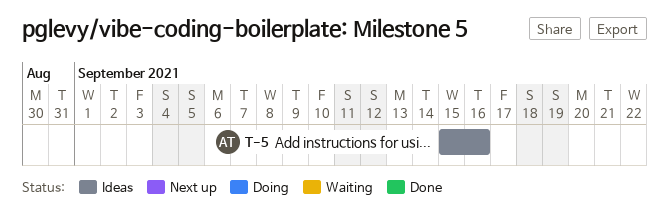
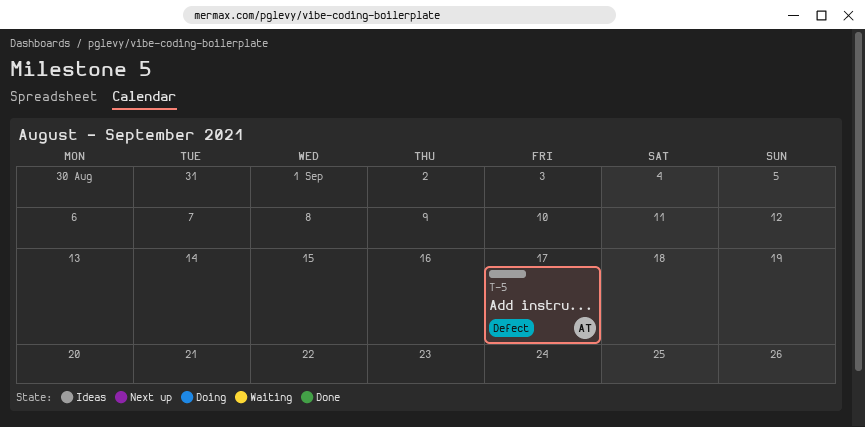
T-5, due: Sep 16 -> Sep 17

